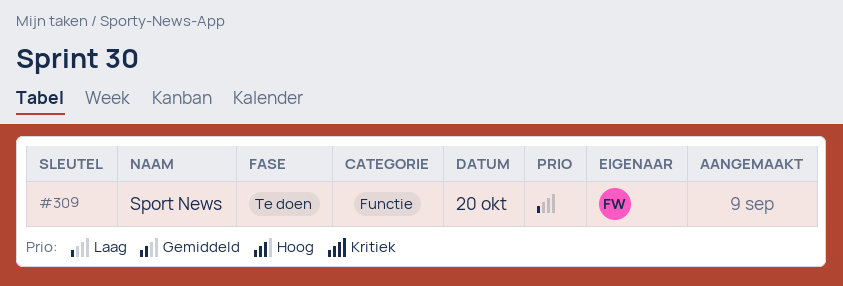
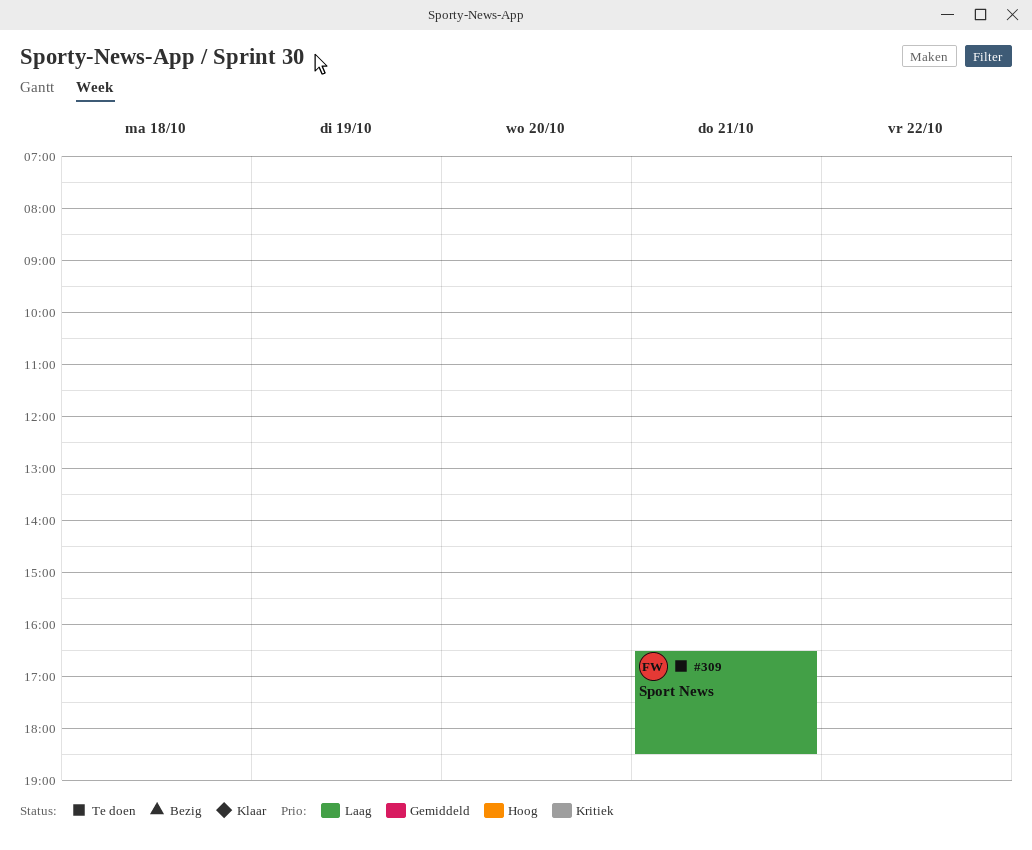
#309, day: Oct 20 -> Oct 21

